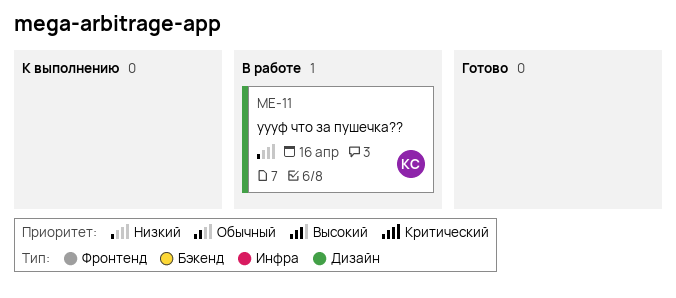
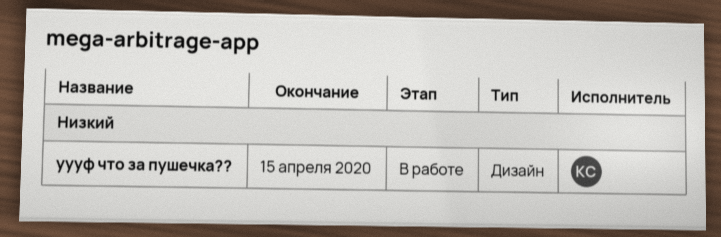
уууф что за пушечка??, due: Apr 16 -> Apr 15

